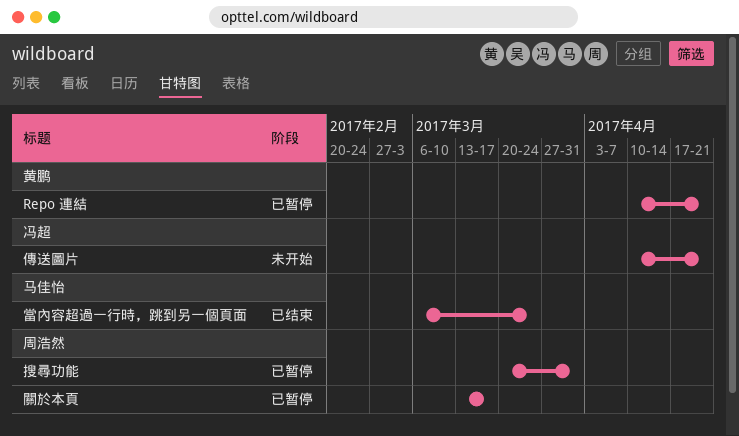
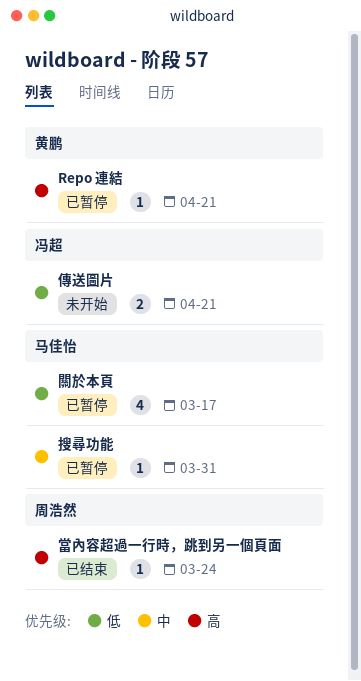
搜尋功能, owner: 周浩然 -> 马佳怡
當內容超過一行時，跳到另一個頁面, owner: 马佳怡 -> 周浩然
關於本頁, owner: 周浩然 -> 马佳怡

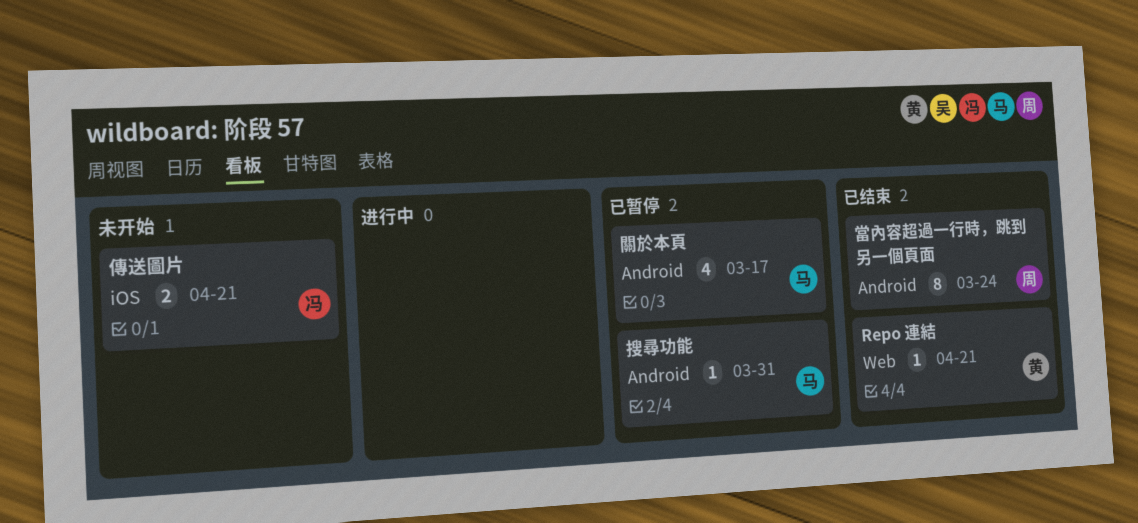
Repo 連結, status: 已暂停 -> 已结束
當內容超過一行時，跳到另一個頁面, estimate: 1 -> 8

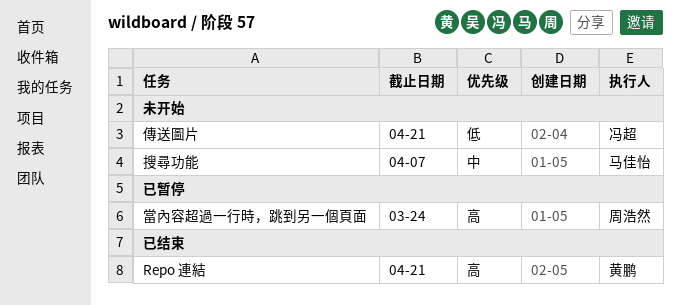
搜尋功能, status: 已暂停 -> 未开始
搜尋功能, due: Mar 31 -> Apr 7
當內容超過一行時，跳到另一個頁面, status: 已结束 -> 已暂停
關於本頁: present -> none

